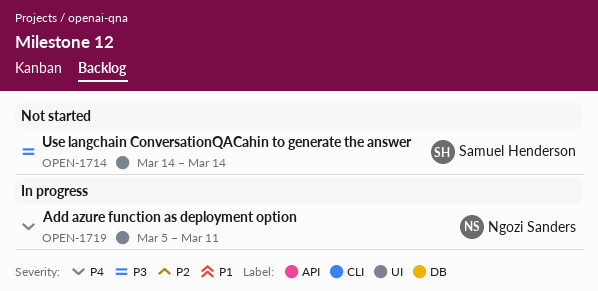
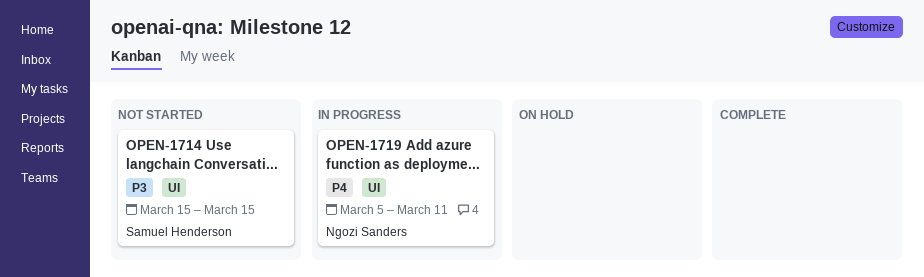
OPEN-1714, start: Mar 14 -> Mar 15
OPEN-1714, due: Mar 14 -> Mar 15

